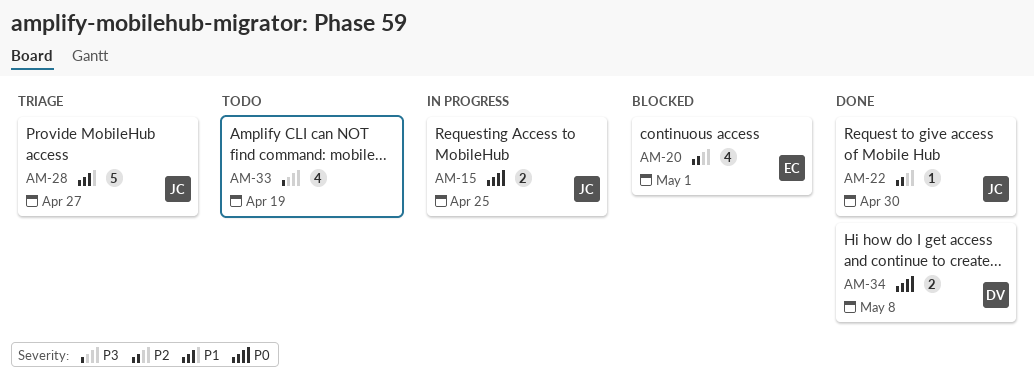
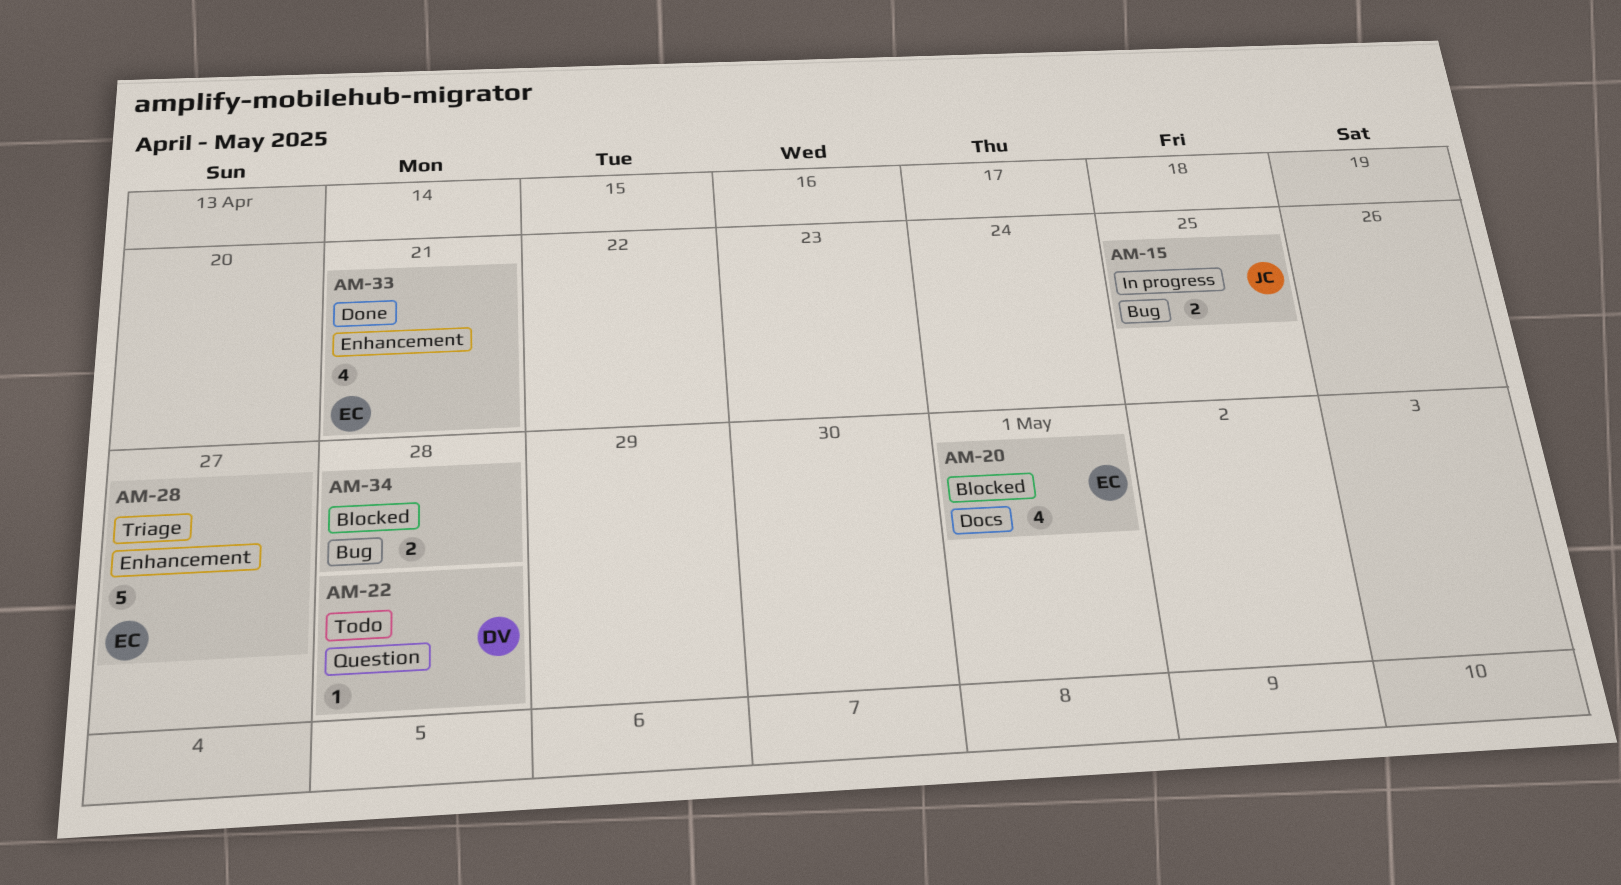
AM-22, status: Done -> Todo
AM-22, owner: JC -> DV
AM-22, due: Apr 30 -> Apr 28
AM-28, owner: JC -> EC
AM-33, status: Todo -> Done
AM-33, owner: none -> EC
AM-33, due: Apr 19 -> Apr 21
AM-34, status: Done -> Blocked
AM-34, owner: DV -> none
AM-34, due: May 8 -> Apr 28

